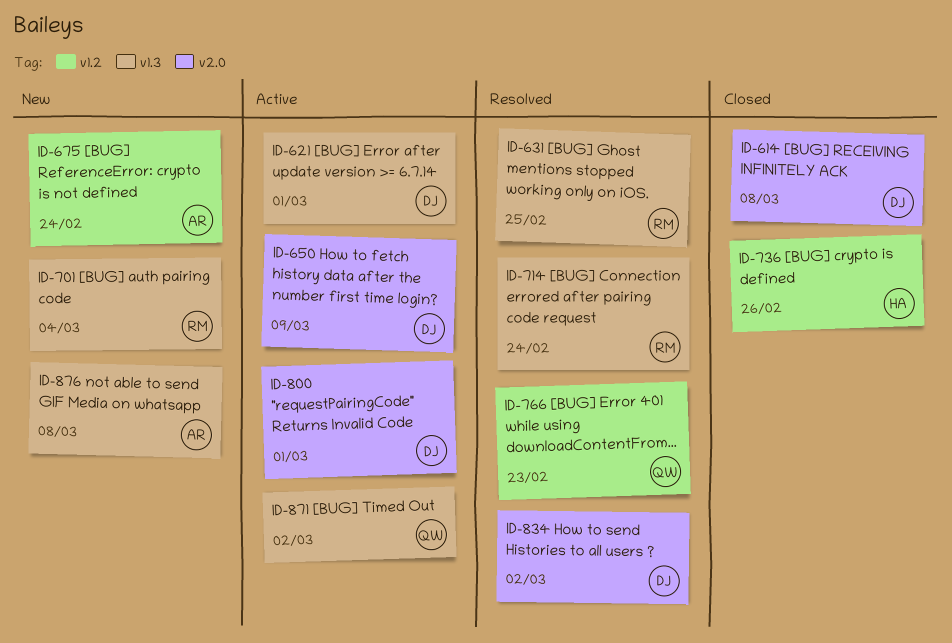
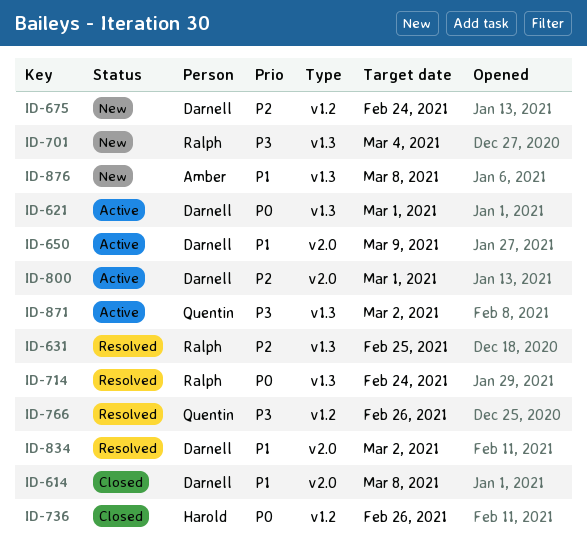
ID-675, owner: Amber -> Darnell
ID-766, due: Feb 23 -> Feb 26

